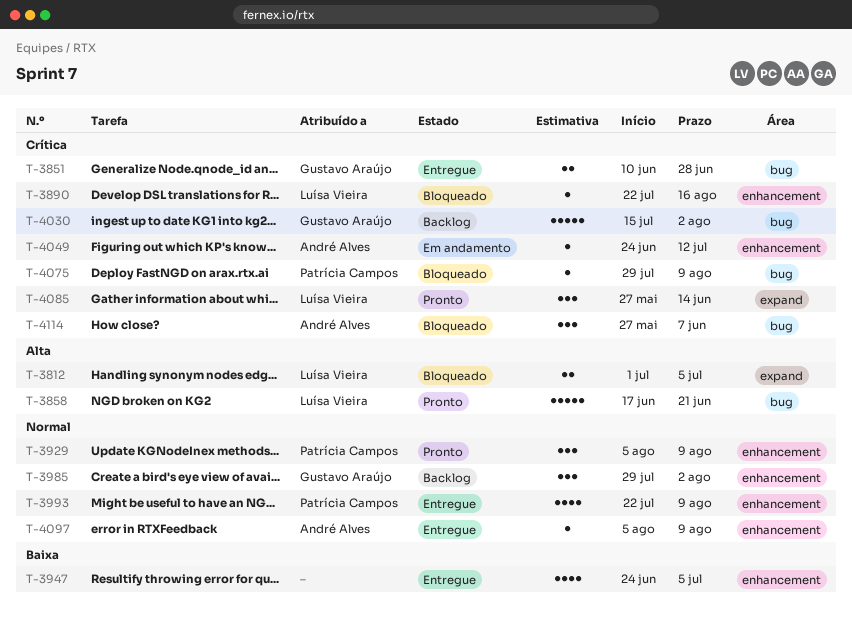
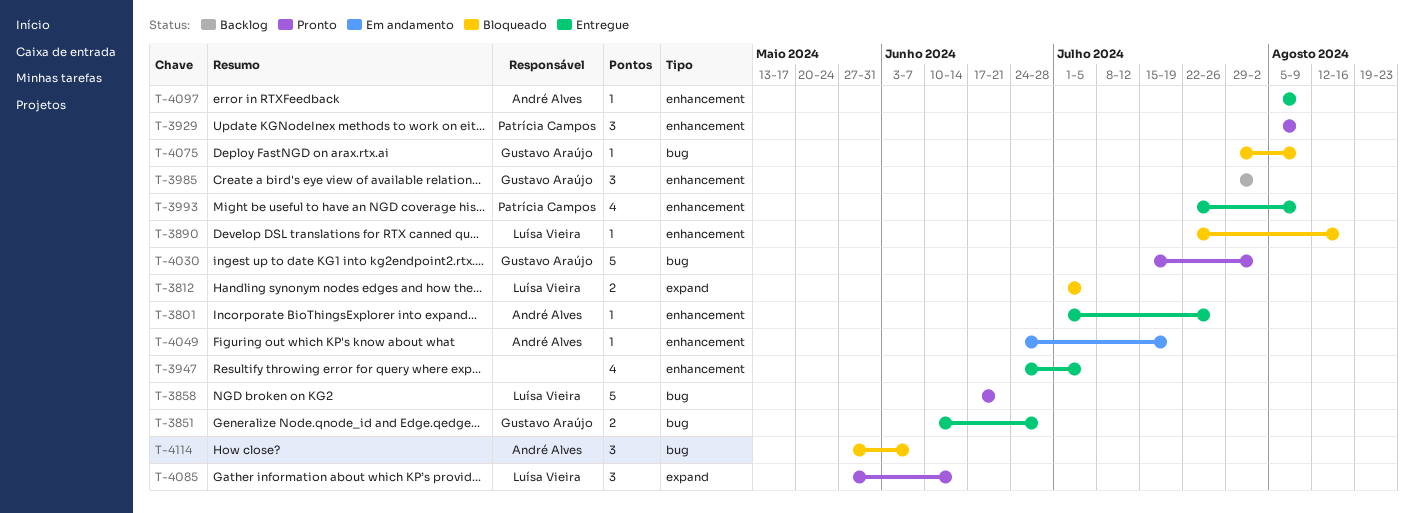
T-3801: none -> present
T-4030, status: Backlog -> Pronto
T-4049, due: Jul 12 -> Jul 19
T-4075, owner: Patrícia Campos -> Gustavo Araújo

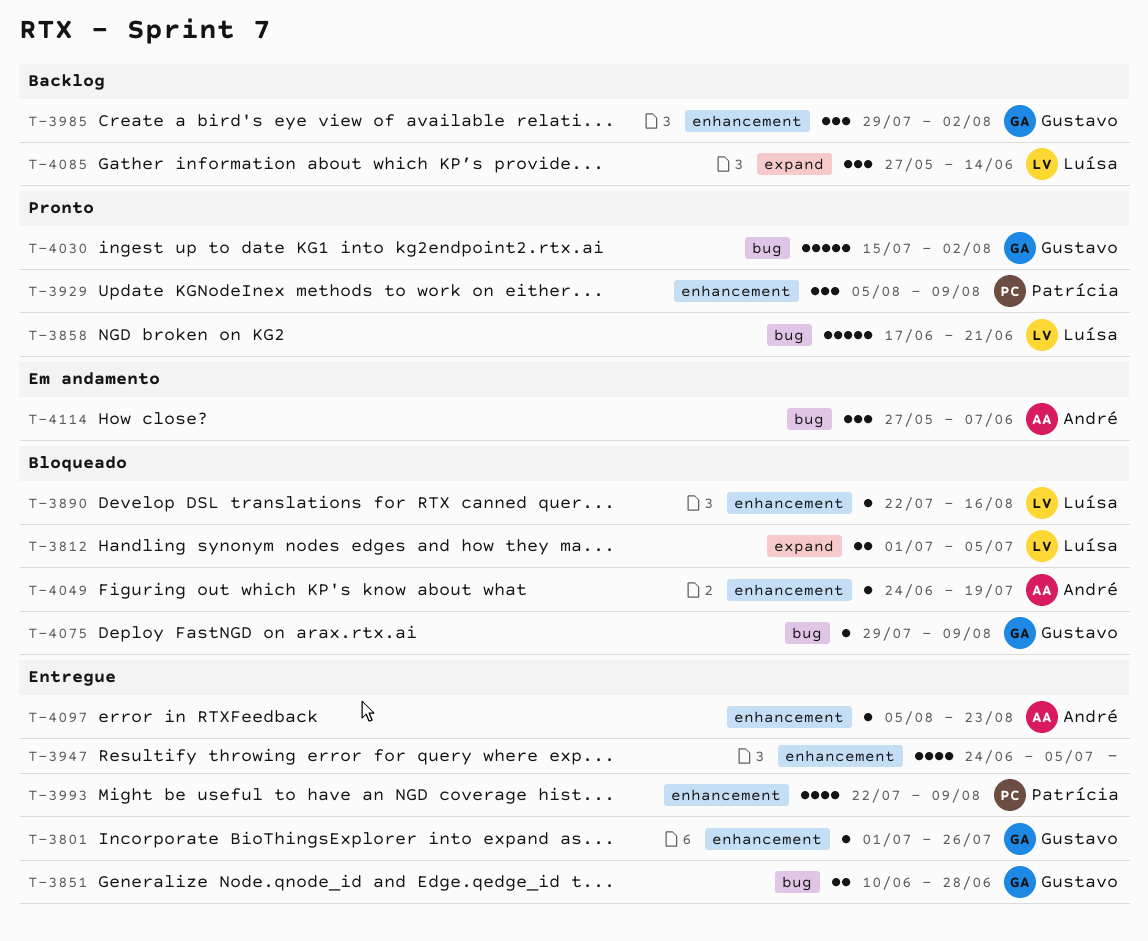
T-3801, owner: André Alves -> Gustavo Araújo
T-4049, status: Em andamento -> Bloqueado
T-4085, status: Pronto -> Backlog
T-4097, due: Aug 9 -> Aug 23
T-4114, status: Bloqueado -> Em andamento

